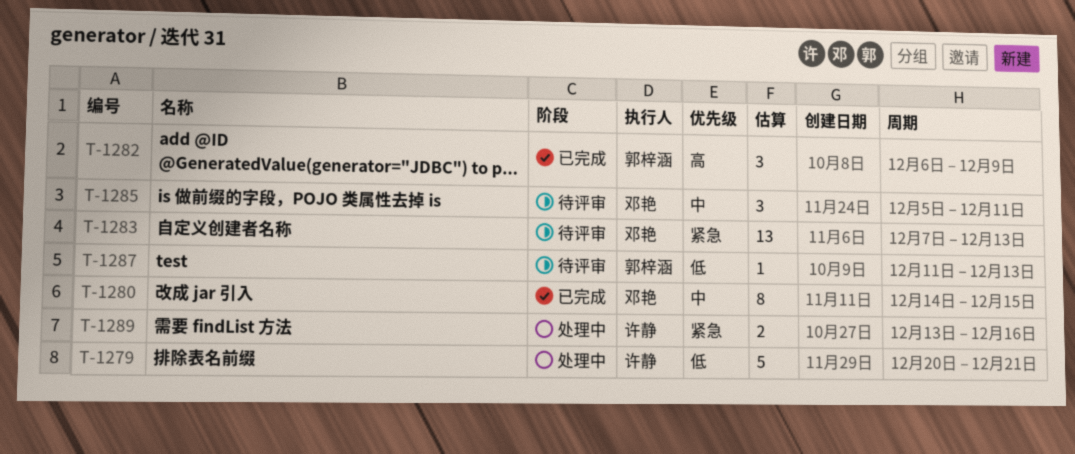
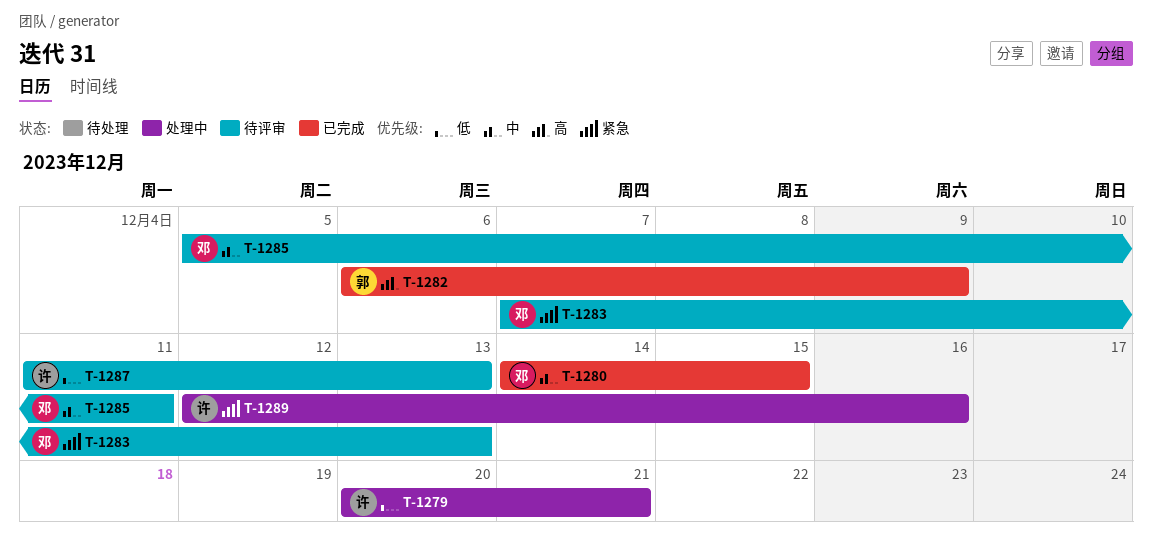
T-1287, owner: 郭梓涵 -> 许静
T-1289, start: Dec 13 -> Dec 12

